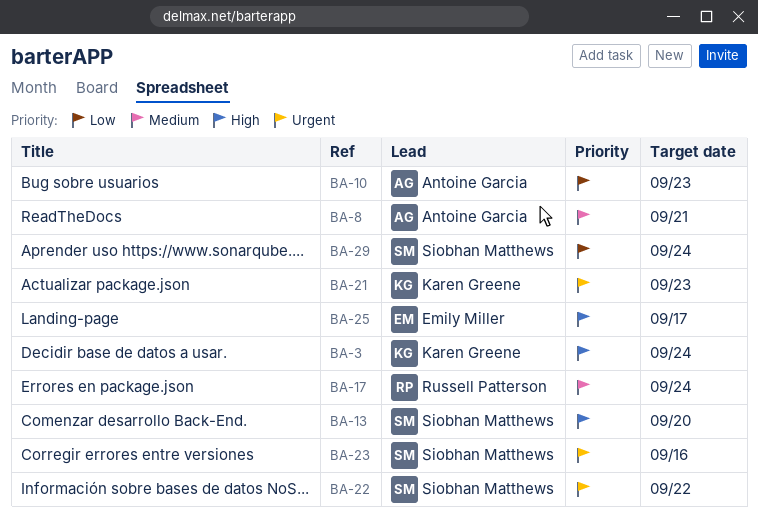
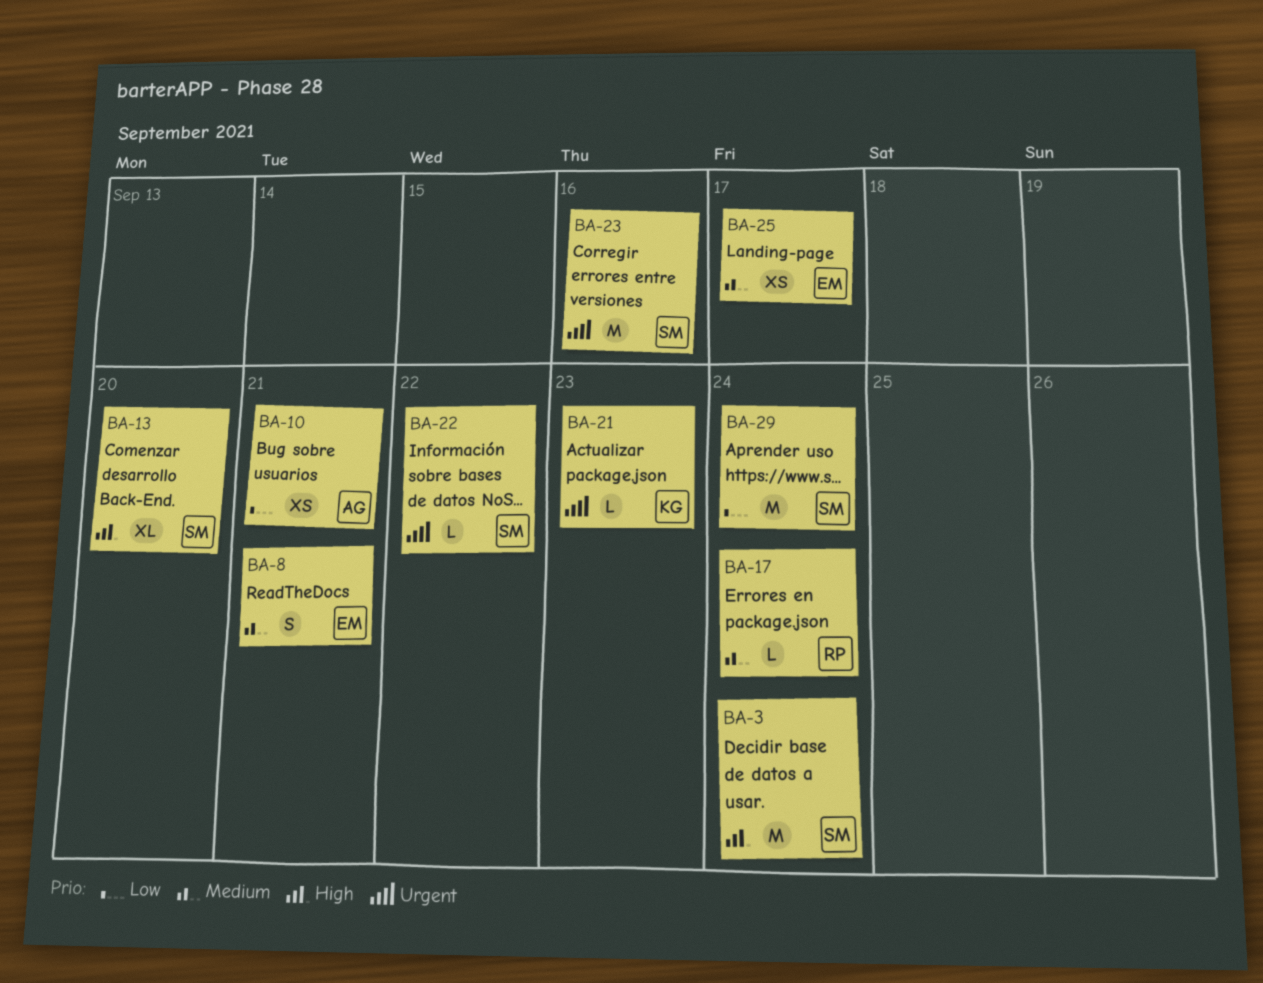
BA-3, owner: Karen Greene -> Siobhan Matthews
BA-8, owner: Antoine Garcia -> Emily Miller
BA-10, due: Sep 23 -> Sep 21
BA-25, priority: High -> Medium

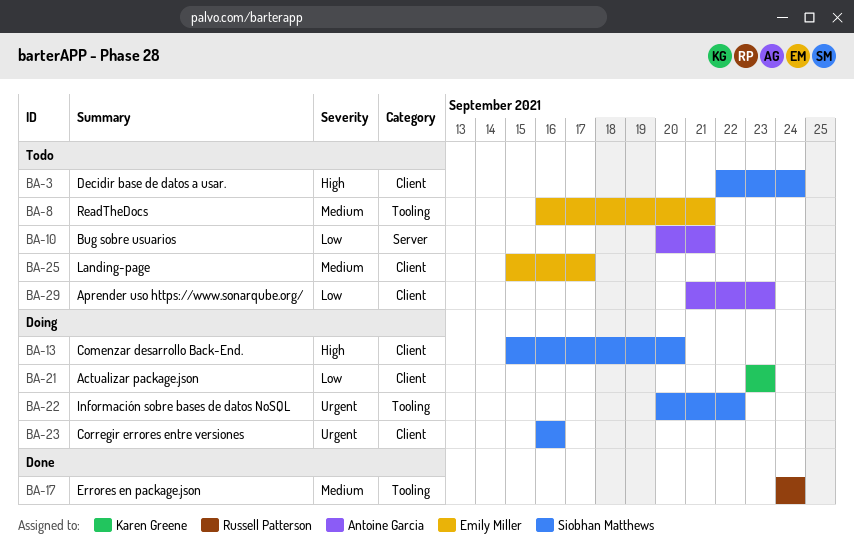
BA-21, priority: Urgent -> Low
BA-29, owner: Siobhan Matthews -> Antoine Garcia
BA-29, due: Sep 24 -> Sep 23

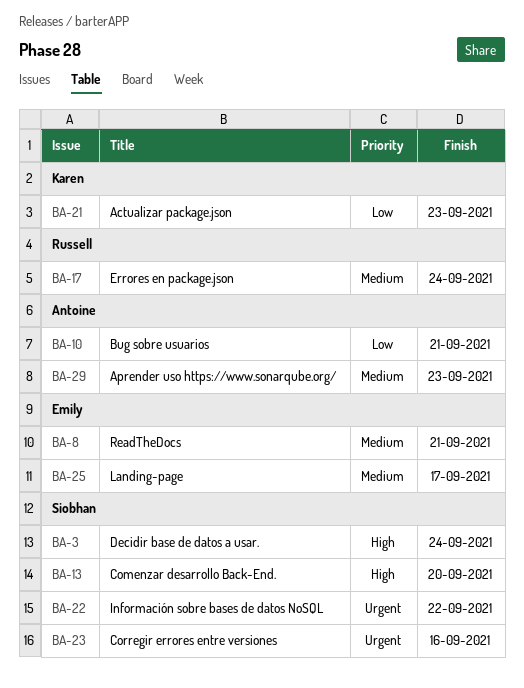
BA-29, priority: Low -> Medium

